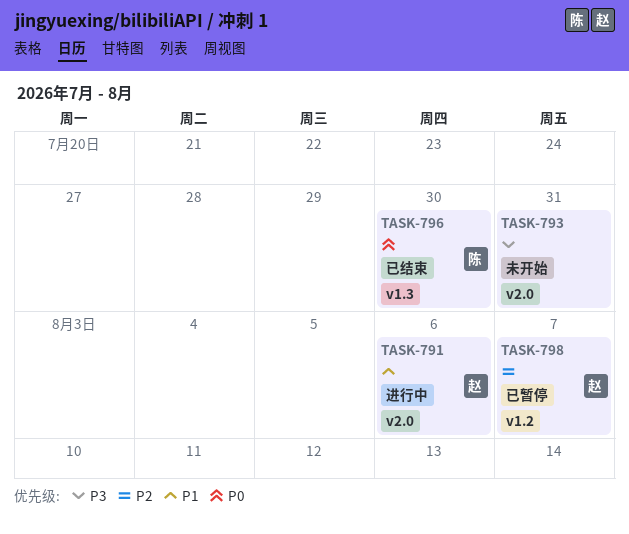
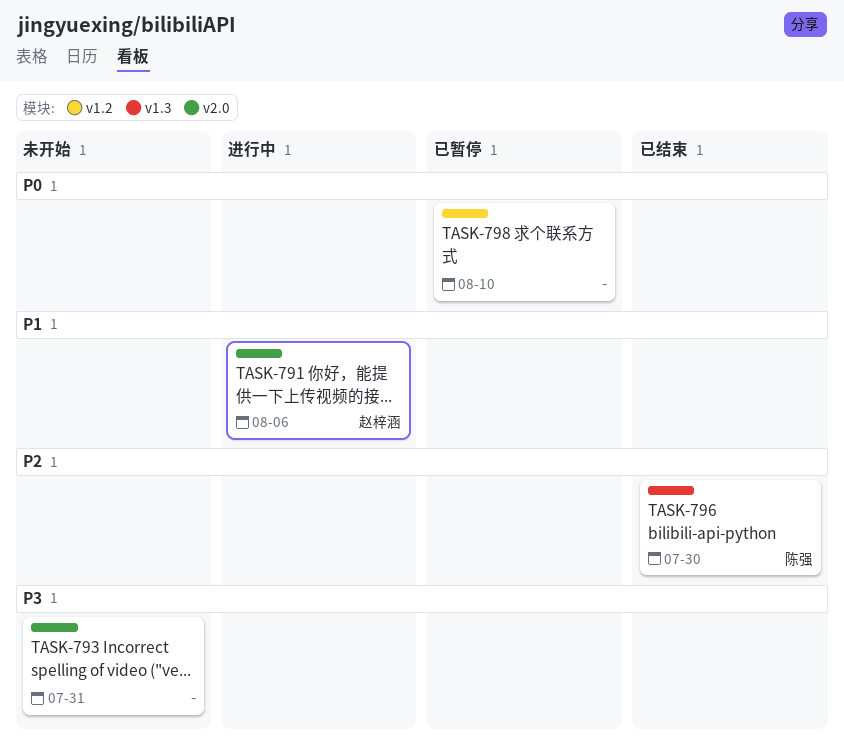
TASK-796, priority: P0 -> P2
TASK-798, owner: 赵梓涵 -> none
TASK-798, priority: P2 -> P0
TASK-798, due: Aug 7 -> Aug 10

